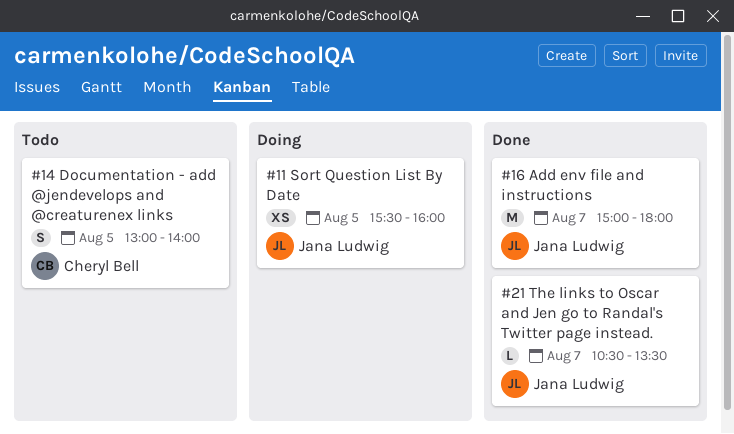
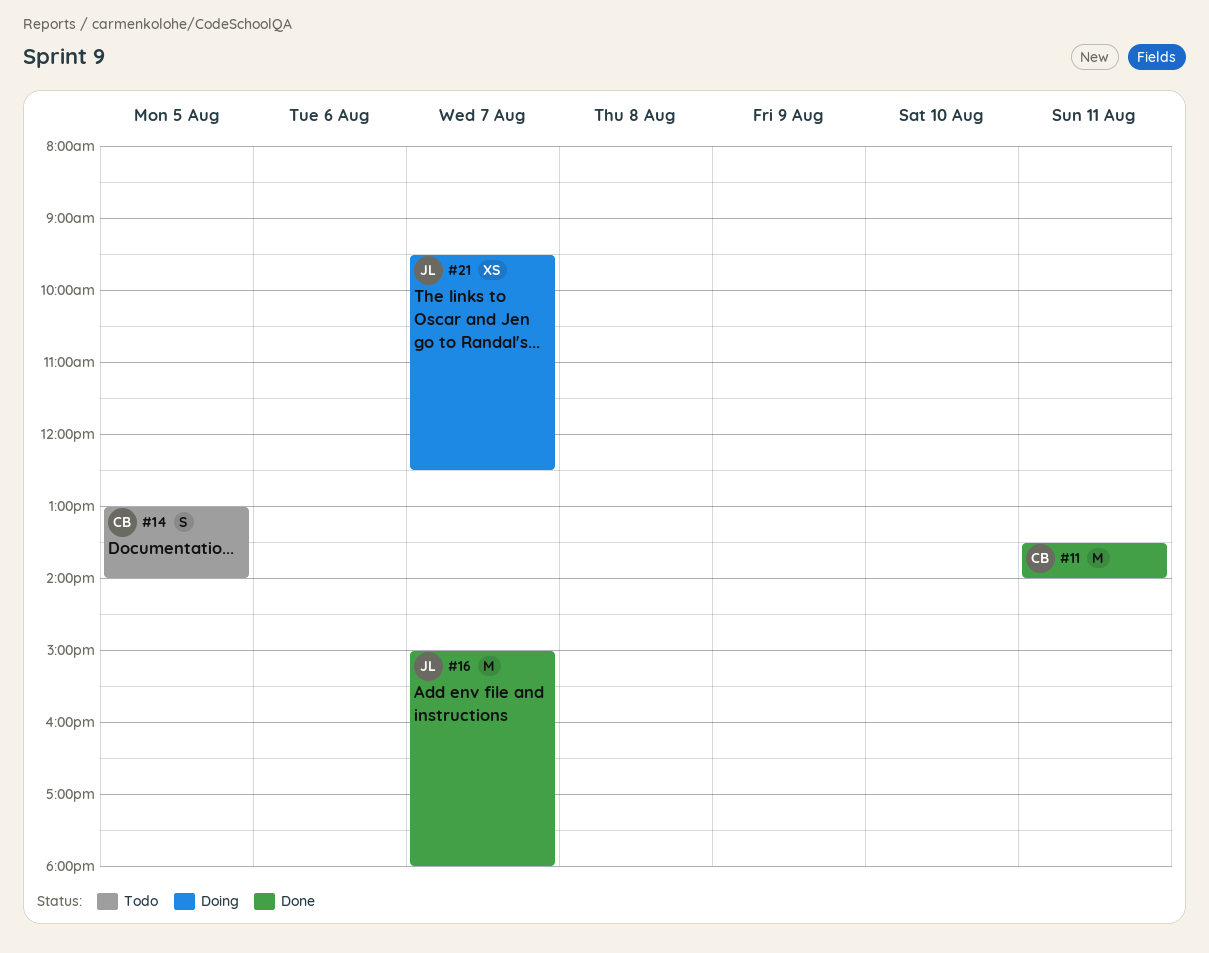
#11, status: Doing -> Done
#11, owner: Jana Ludwig -> Cheryl Bell
#11, estimate: XS -> M
#11, day: Aug 5 -> Aug 11
#11, begins: 15:30 -> 13:30
#11, ends: 16:00 -> 14:00
#21, status: Done -> Doing
#21, estimate: L -> XS
#21, begins: 10:30 -> 09:30
#21, ends: 13:30 -> 12:30

